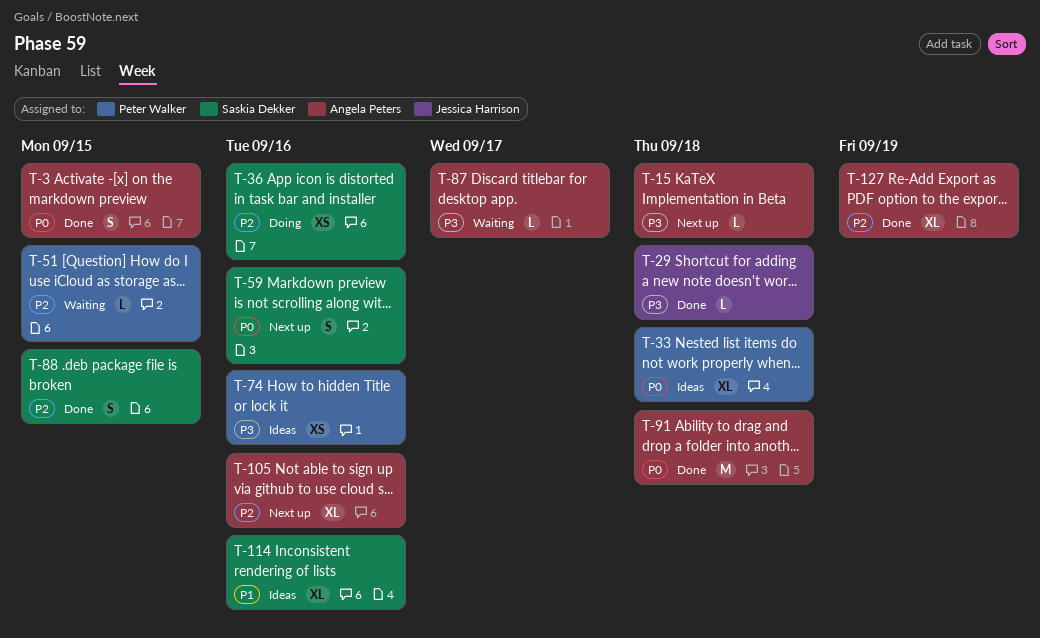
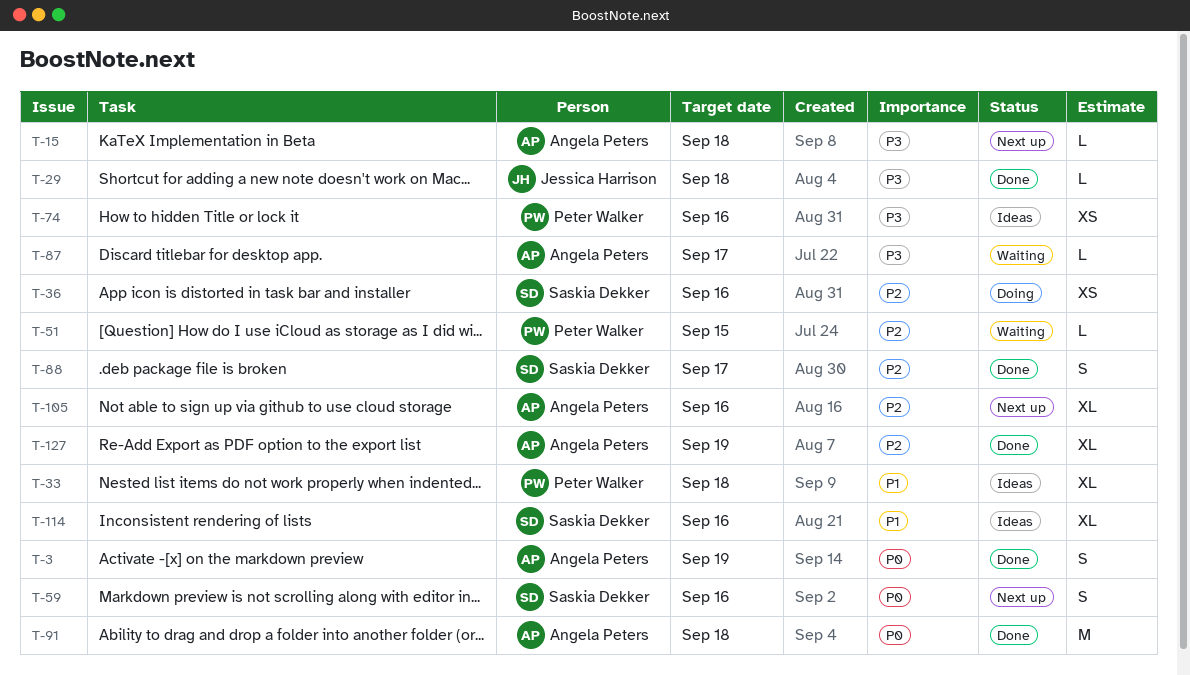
T-3, due: Sep 15 -> Sep 19
T-33, priority: P0 -> P1
T-88, due: Sep 15 -> Sep 17

